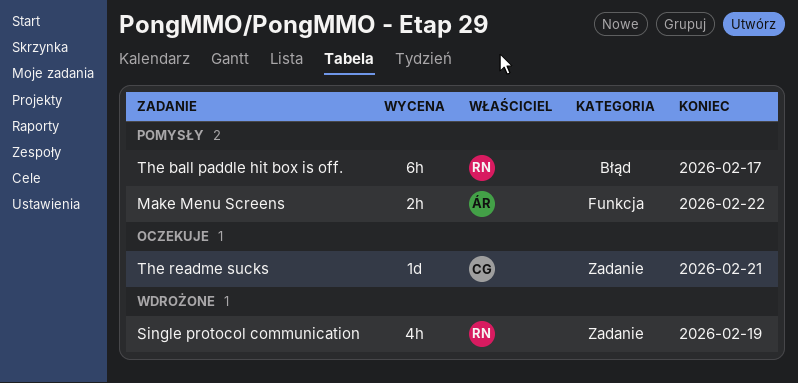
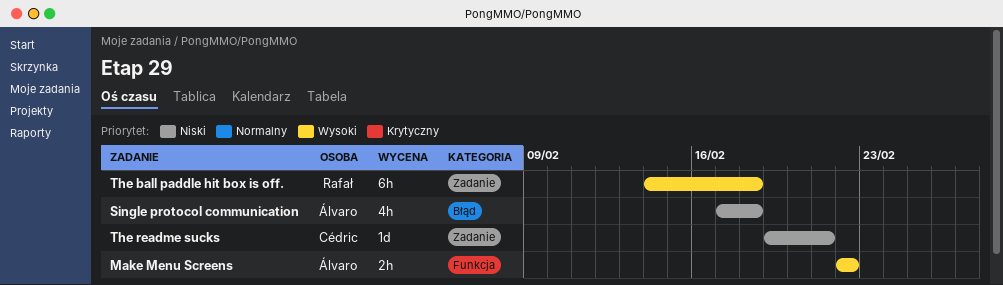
Single protocol communication, owner: Rafał -> Álvaro
Single protocol communication, label: Zadanie -> Błąd
Single protocol communication, due: Feb 19 -> Feb 18
The ball paddle hit box is off., label: Błąd -> Zadanie
The ball paddle hit box is off., due: Feb 17 -> Feb 18

